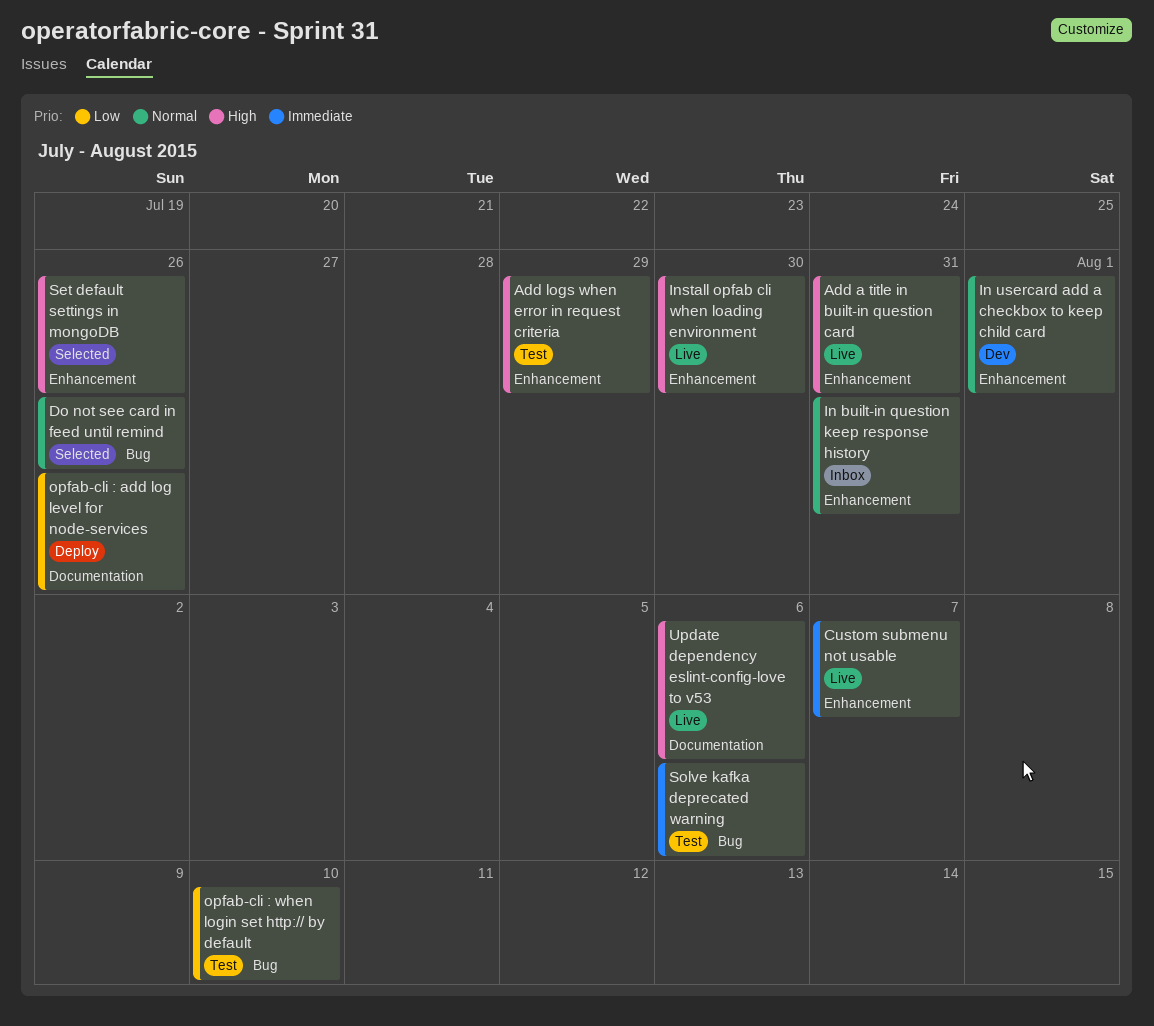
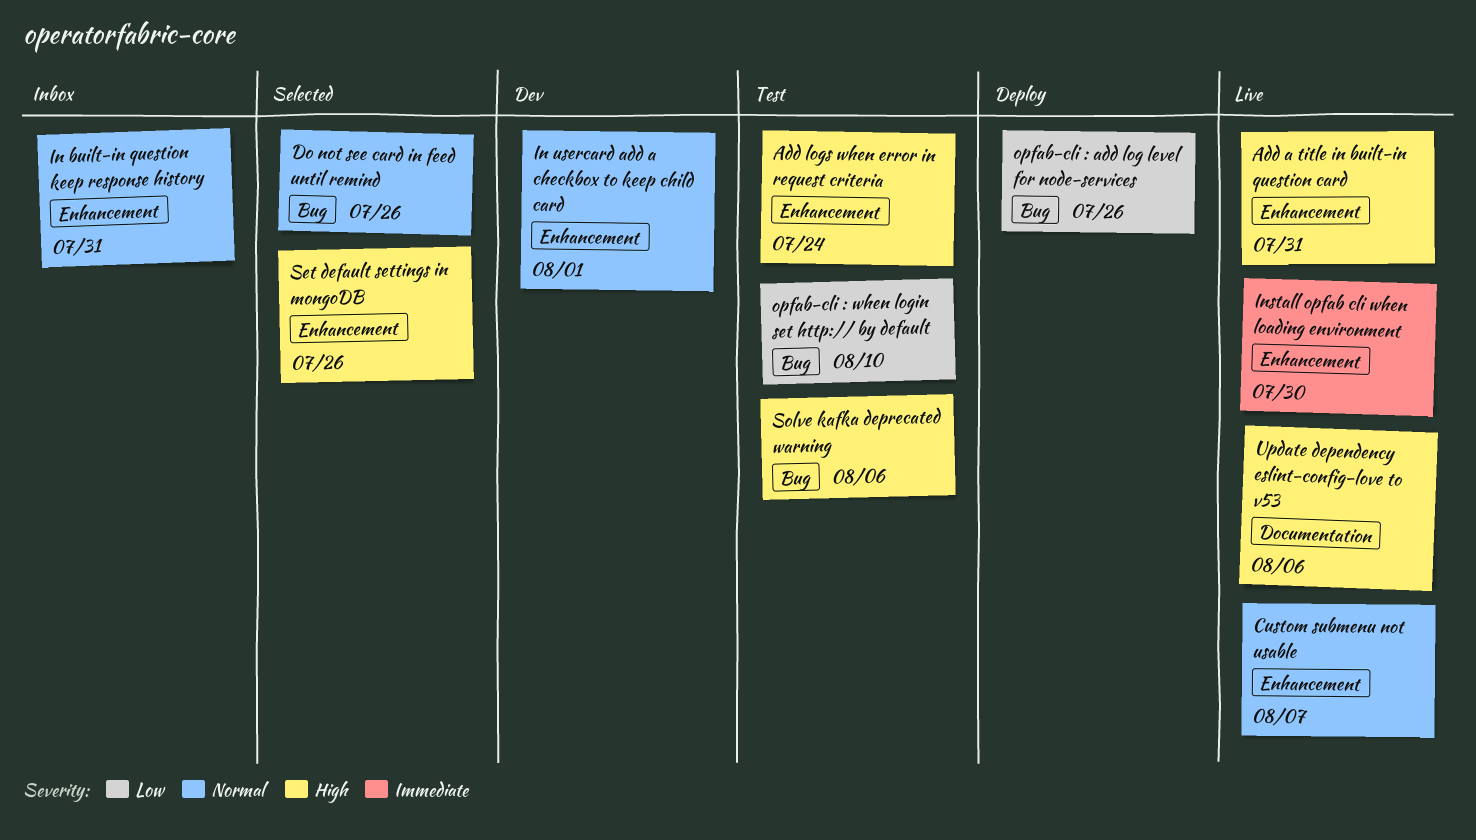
Add logs when error in request criteria, due: Jul 29 -> Jul 24
Custom submenu not usable, priority: Immediate -> Normal
Install opfab cli when loading environment, priority: High -> Immediate
opfab-cli : add log level for node-services, label: Documentation -> Bug
Solve kafka deprecated warning, priority: Immediate -> High

